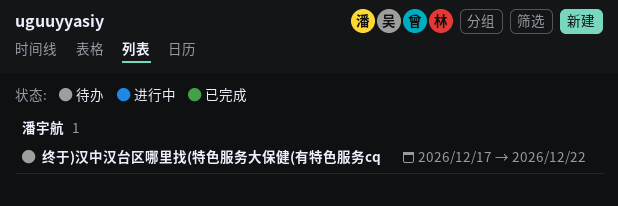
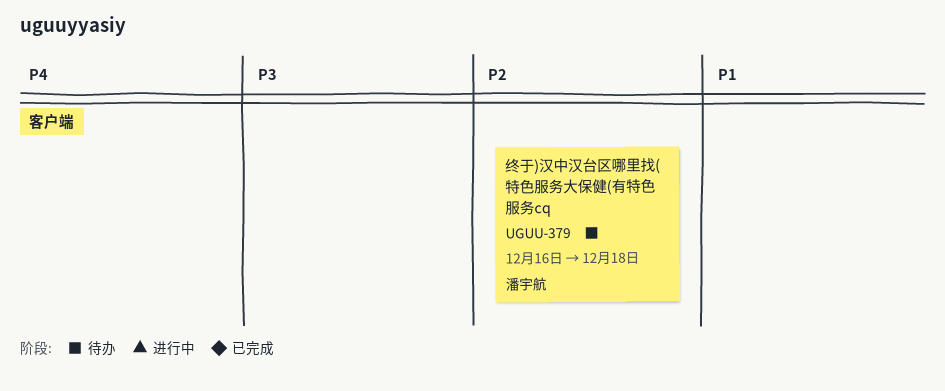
终于)汉中汉台区哪里找(特色服务大保健(有特色服务cq, start: Dec 17 -> Dec 16
终于)汉中汉台区哪里找(特色服务大保健(有特色服务cq, due: Dec 22 -> Dec 18

